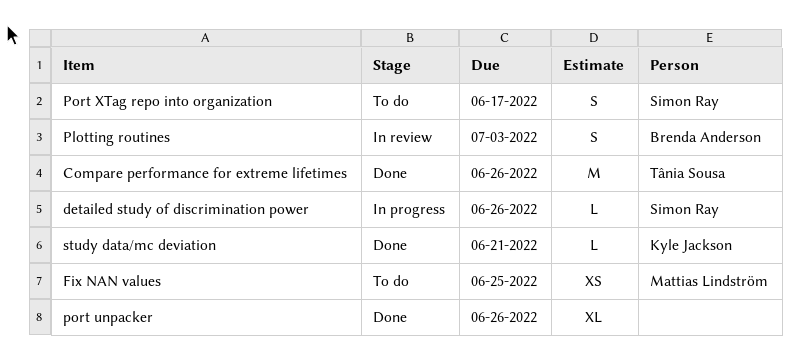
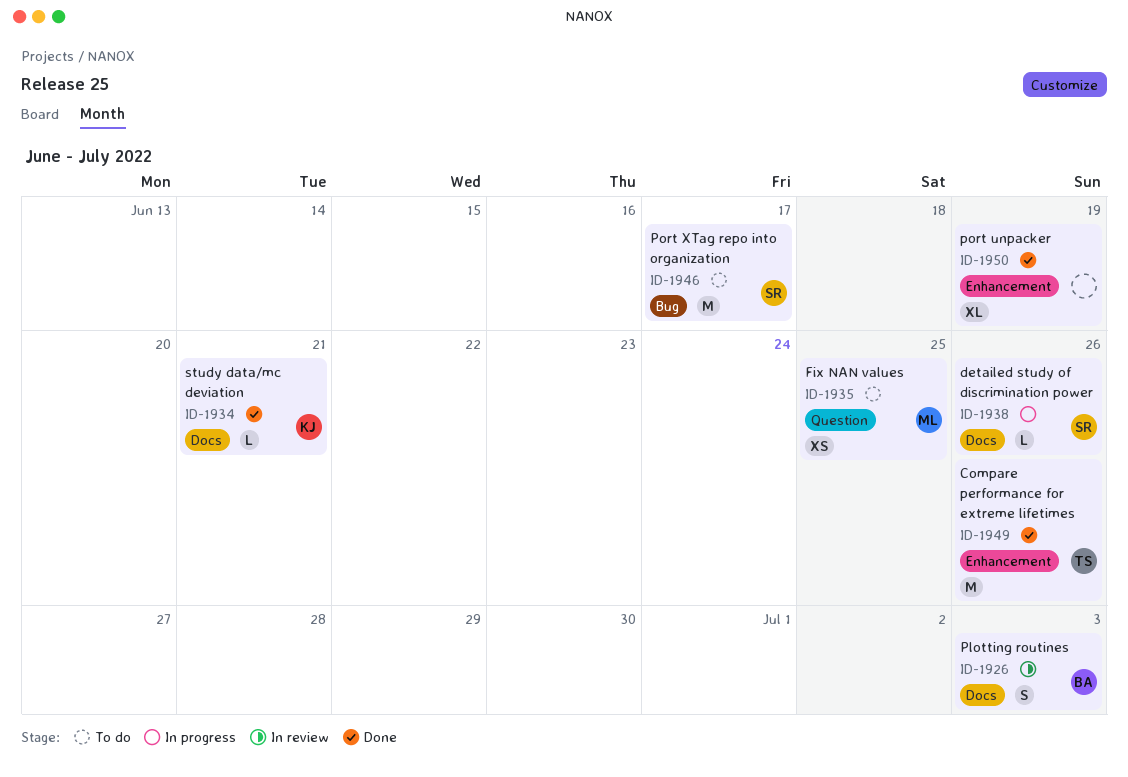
port unpacker, due: Jun 26 -> Jun 19
Port XTag repo into organization, estimate: S -> M

